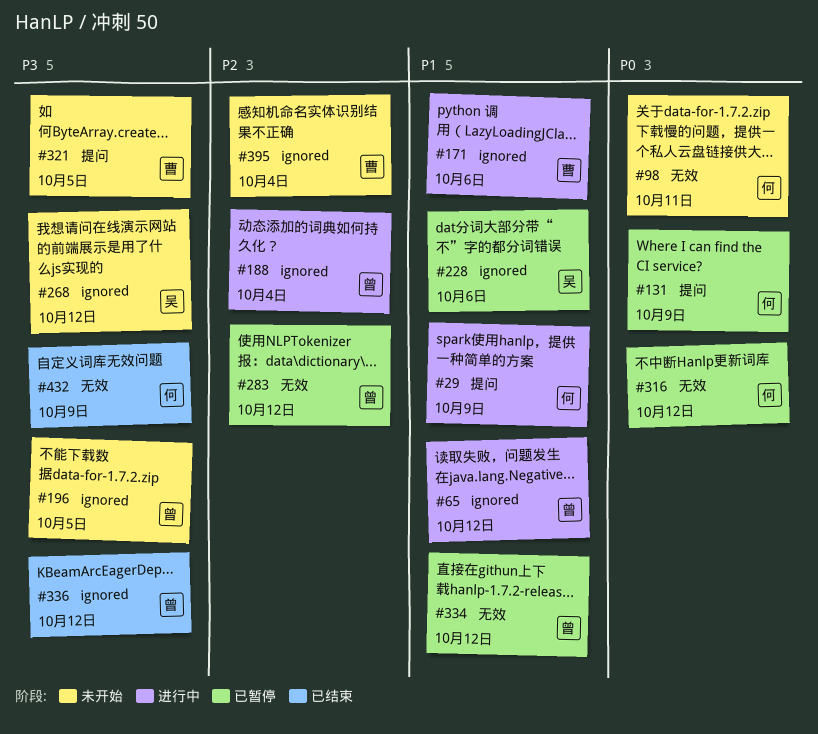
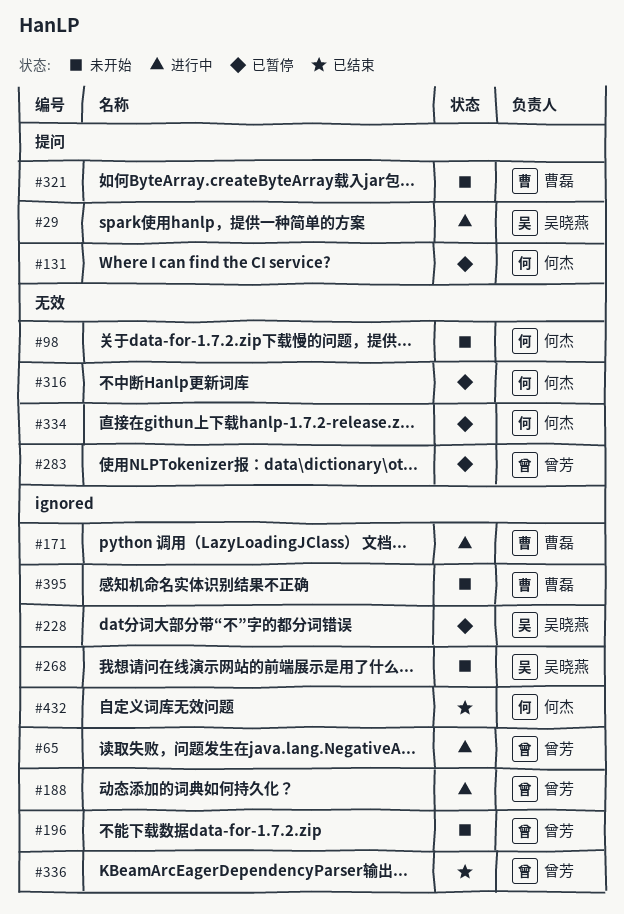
#29, owner: 何杰 -> 吴晓燕
#334, owner: 曾芳 -> 何杰
#432, label: 无效 -> ignored

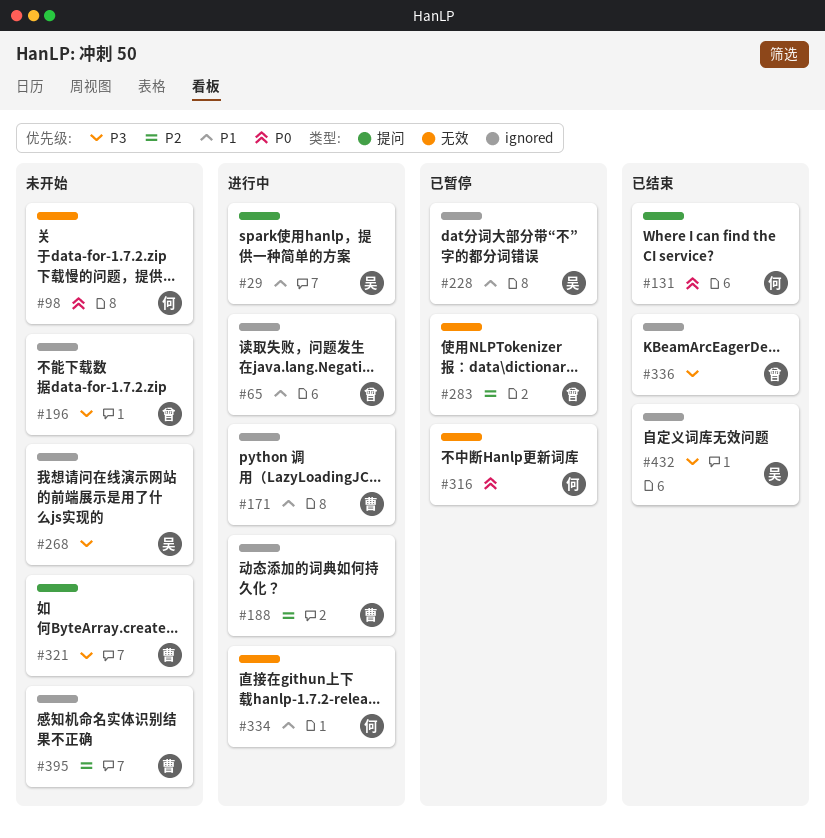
#131, status: 已暂停 -> 已结束
#188, owner: 曾芳 -> 曹磊
#334, status: 已暂停 -> 进行中
#432, owner: 何杰 -> 吴晓燕

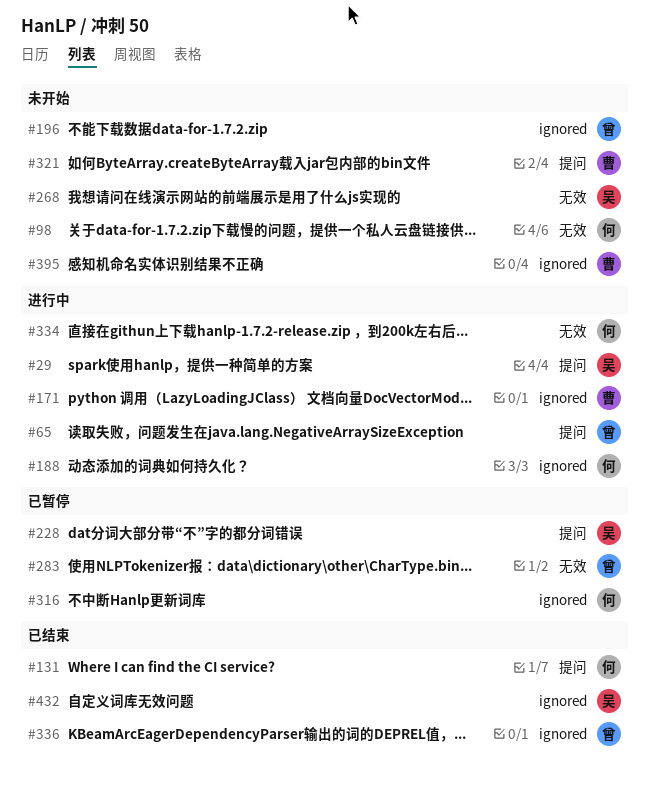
#65, label: ignored -> 提问
#188, owner: 曹 -> 何
#228, label: ignored -> 提问
#268, label: ignored -> 无效
#316, label: 无效 -> ignored

